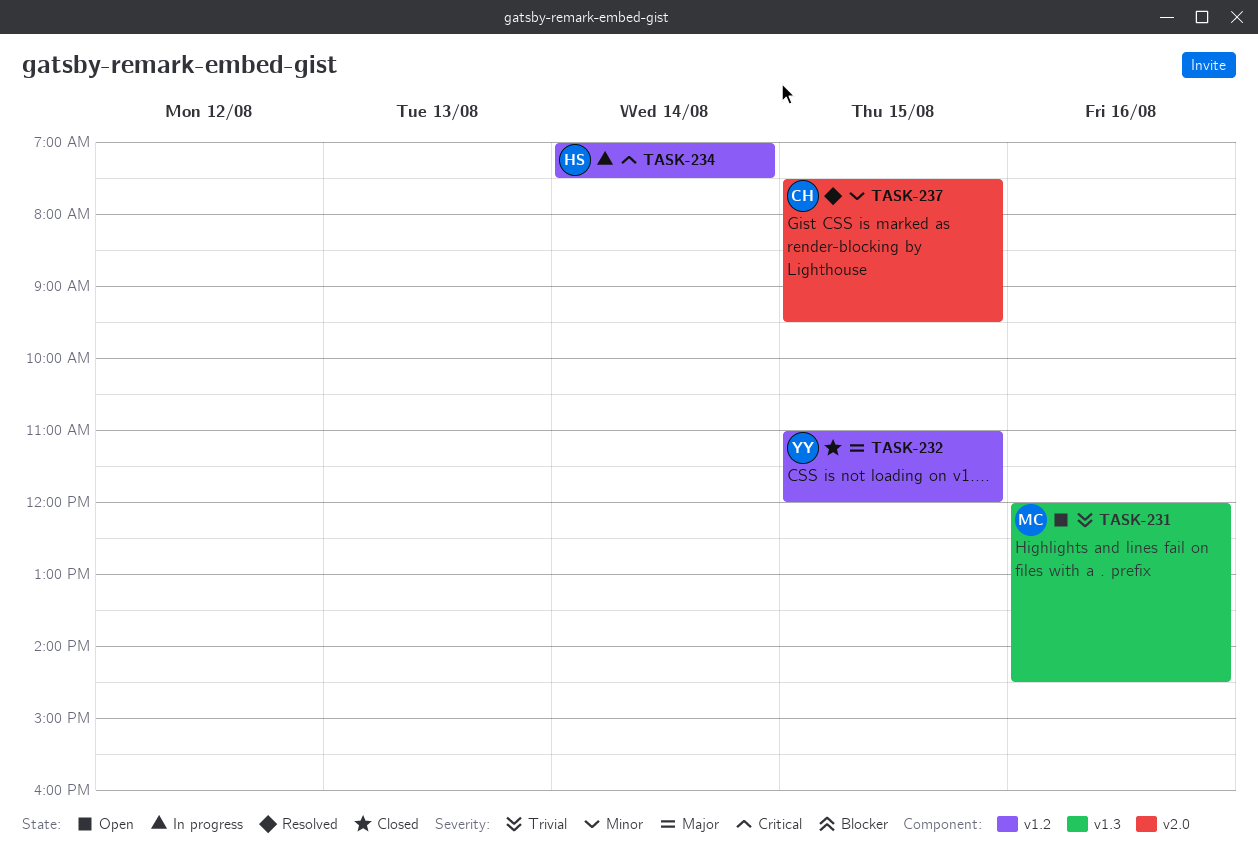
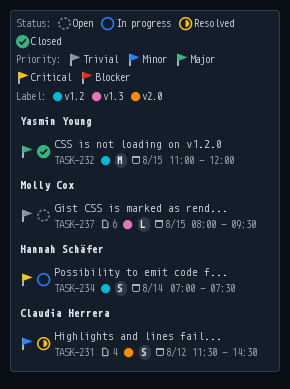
TASK-231, status: Open -> Resolved
TASK-231, owner: Molly Cox -> Claudia Herrera
TASK-231, priority: Trivial -> Minor
TASK-231, label: v1.3 -> v2.0
TASK-231, day: Aug 16 -> Aug 12
TASK-231, begins: 12:00 -> 11:30
TASK-237, status: Resolved -> Open
TASK-237, owner: Claudia Herrera -> Molly Cox
TASK-237, priority: Minor -> Trivial
TASK-237, label: v2.0 -> v1.3
TASK-237, begins: 07:30 -> 08:00

